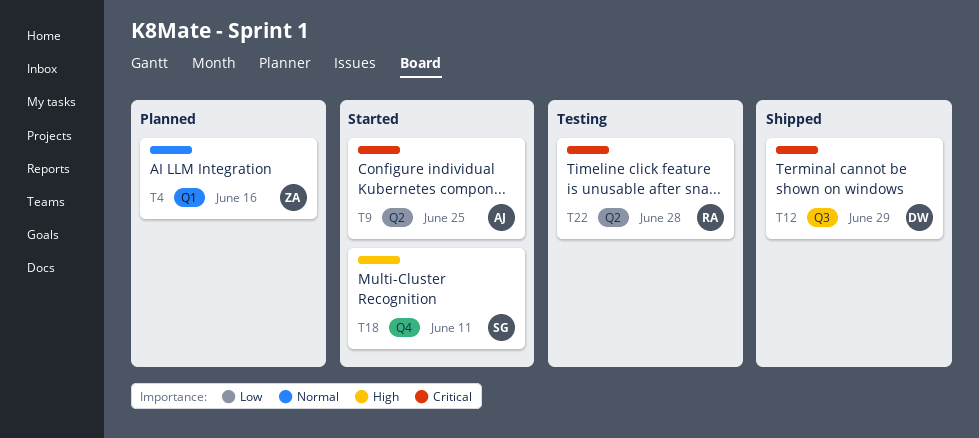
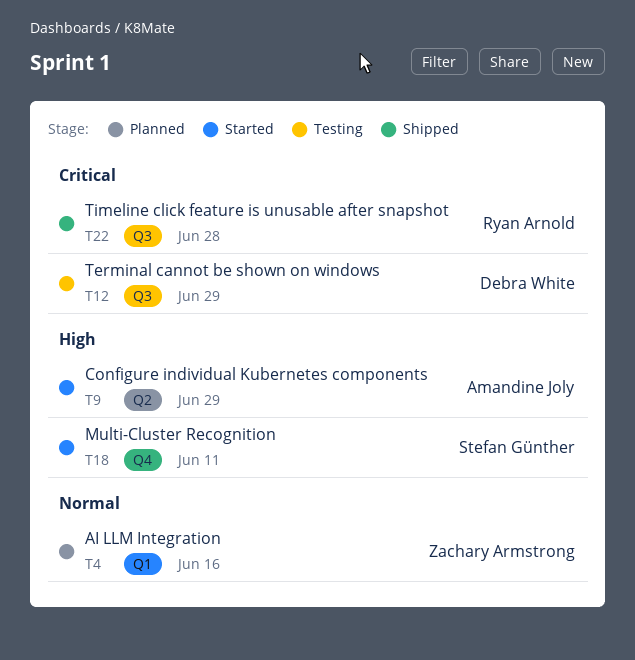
T9, priority: Critical -> High
T9, due: Jun 25 -> Jun 29
T12, status: Shipped -> Testing
T22, status: Testing -> Shipped
T22, label: Q2 -> Q3

